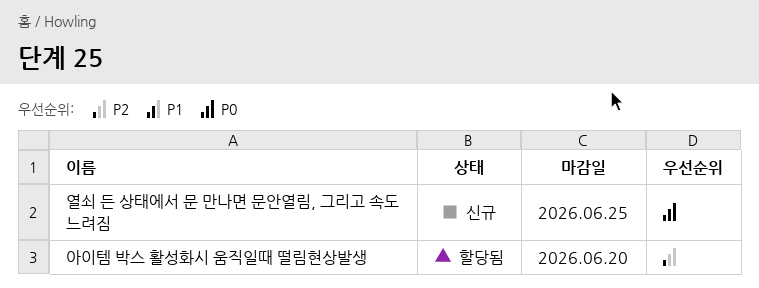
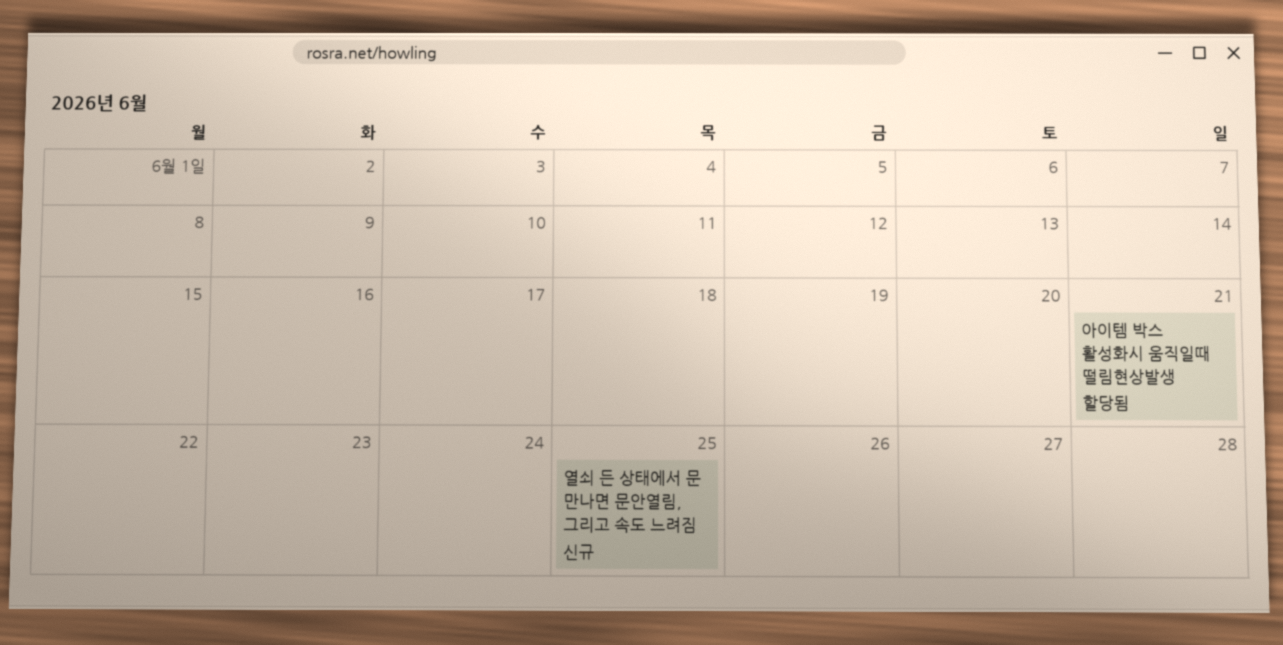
아이템 박스 활성화시 움직일때 떨림현상발생, due: Jun 20 -> Jun 21

